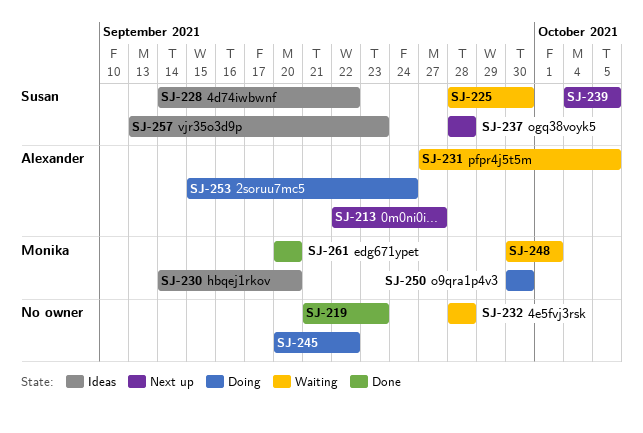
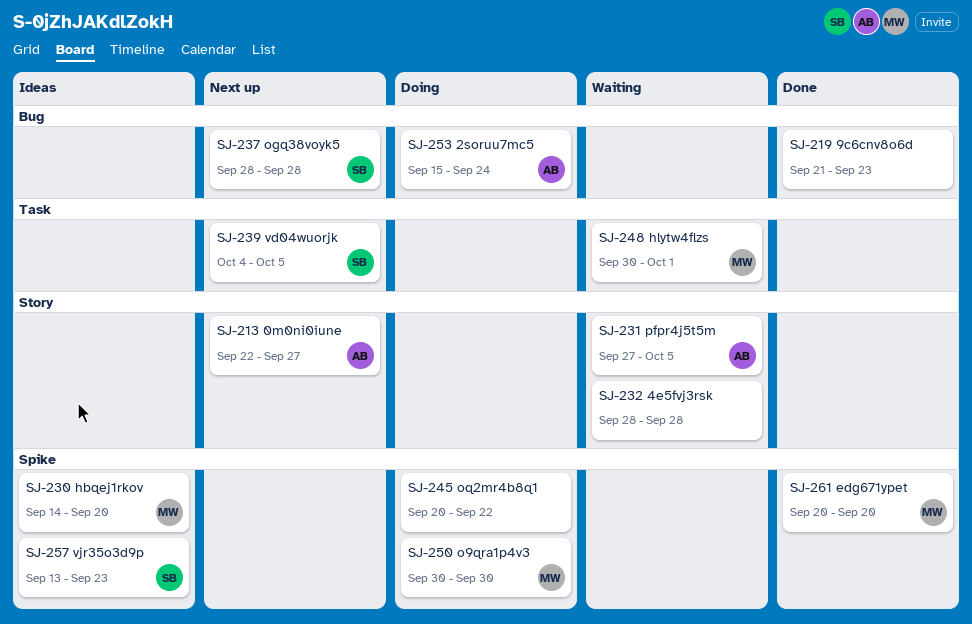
SJ-225: present -> none
SJ-228: present -> none

